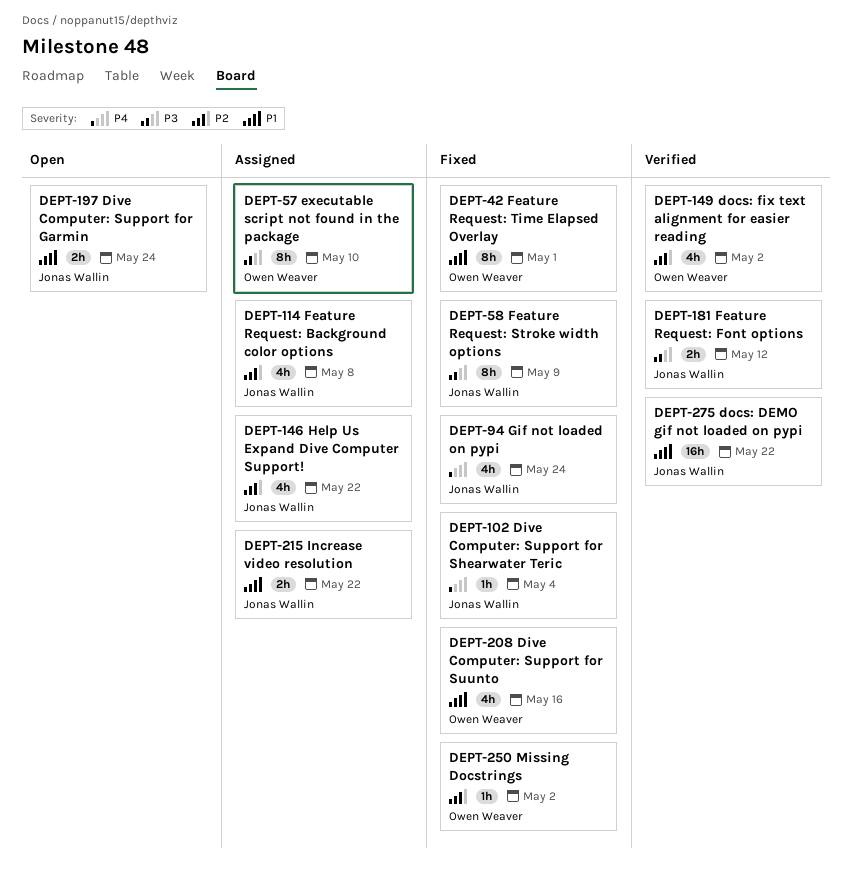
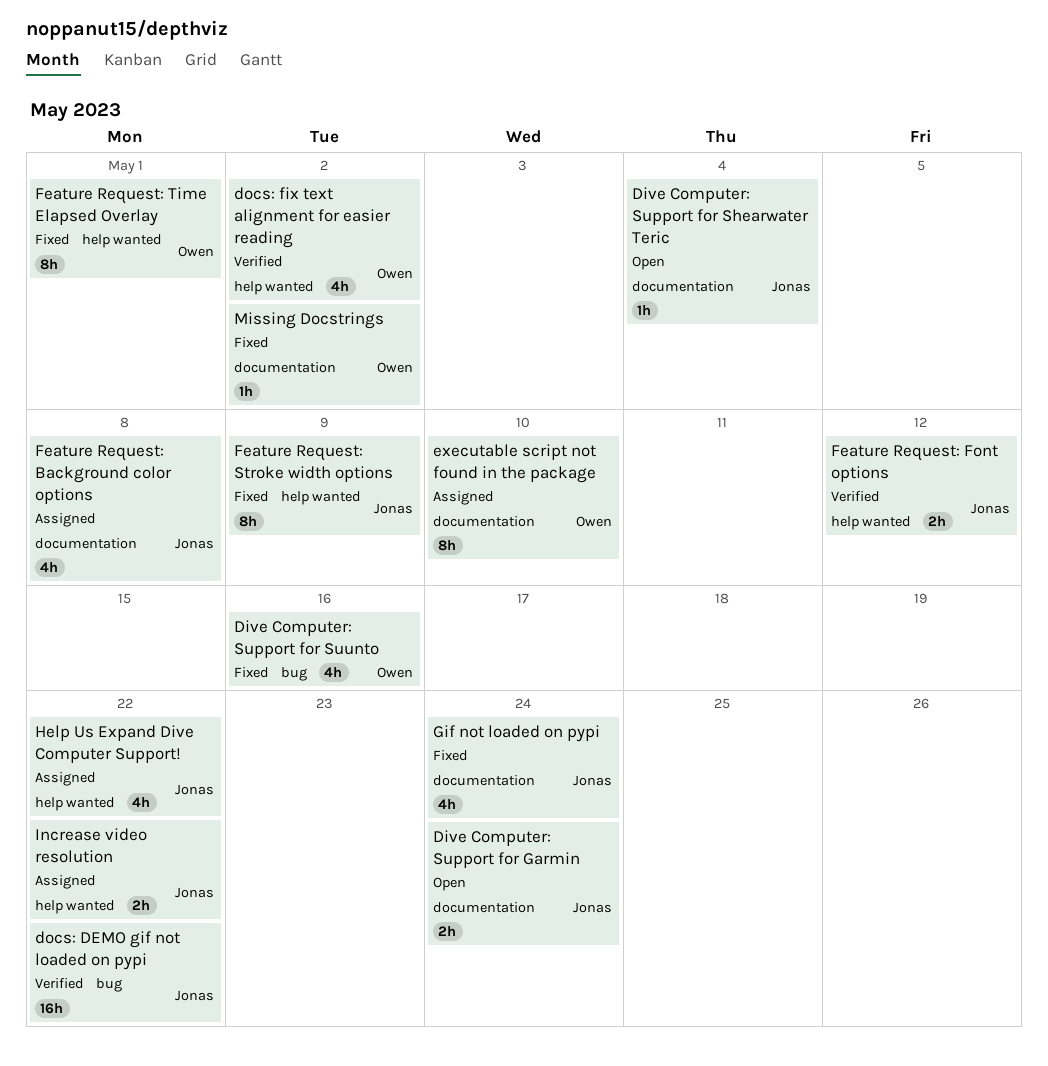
Dive Computer: Support for Shearwater Teric, status: Fixed -> Open

